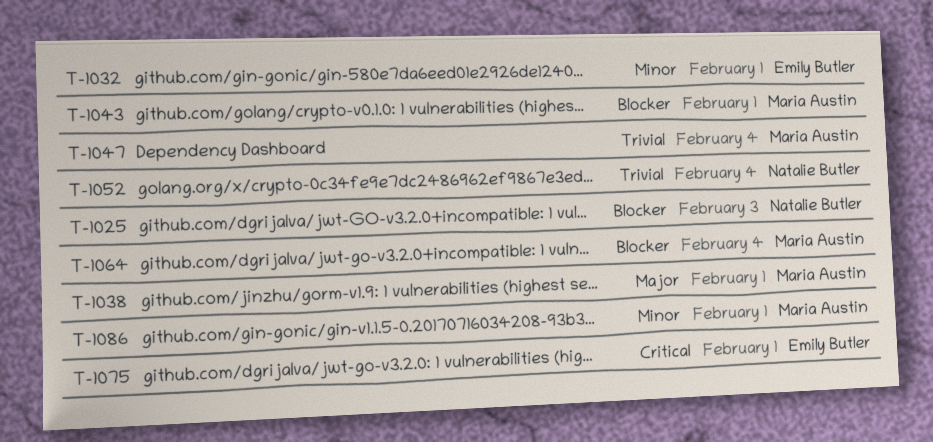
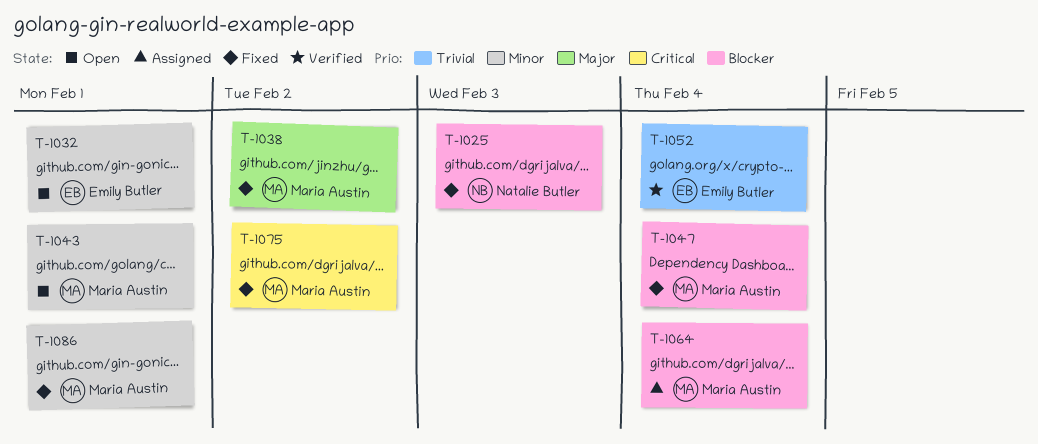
T-1038, due: Feb 1 -> Feb 2
T-1043, priority: Blocker -> Minor
T-1047, priority: Trivial -> Blocker
T-1052, owner: Natalie Butler -> Emily Butler
T-1075, owner: Emily Butler -> Maria Austin
T-1075, due: Feb 1 -> Feb 2

